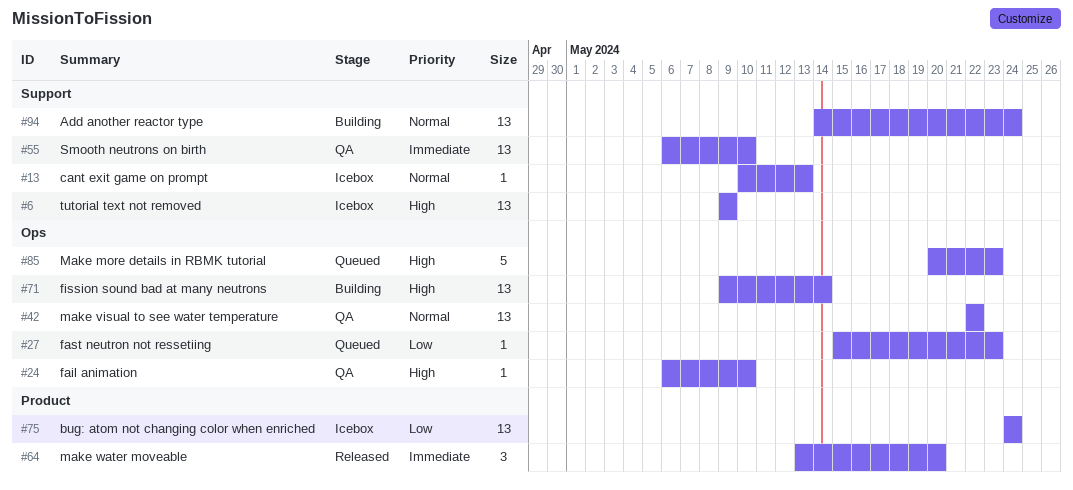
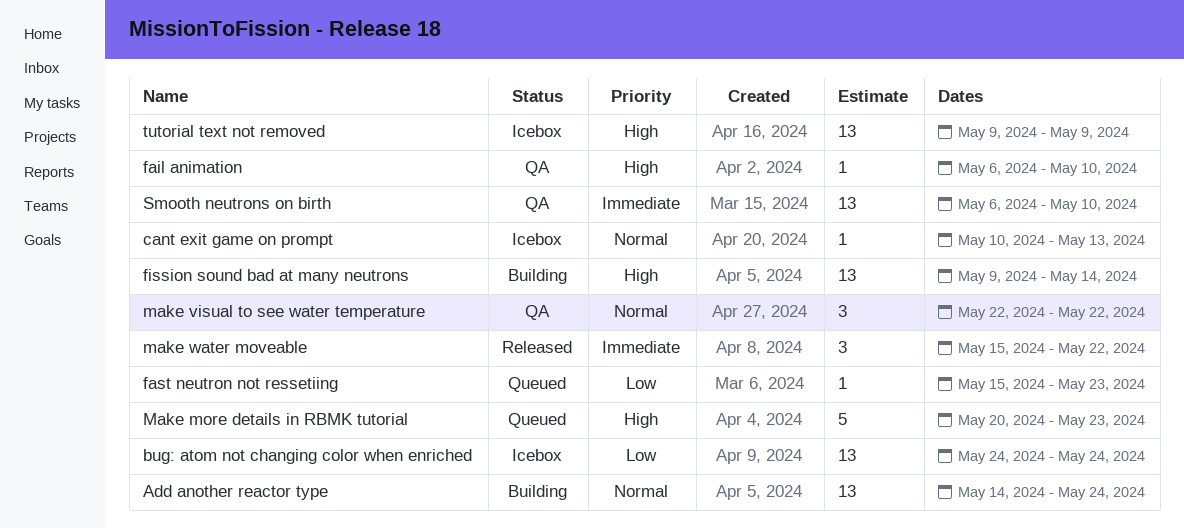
make visual to see water temperature, estimate: 13 -> 3
make water moveable, start: May 13 -> May 15
make water moveable, due: May 20 -> May 22

